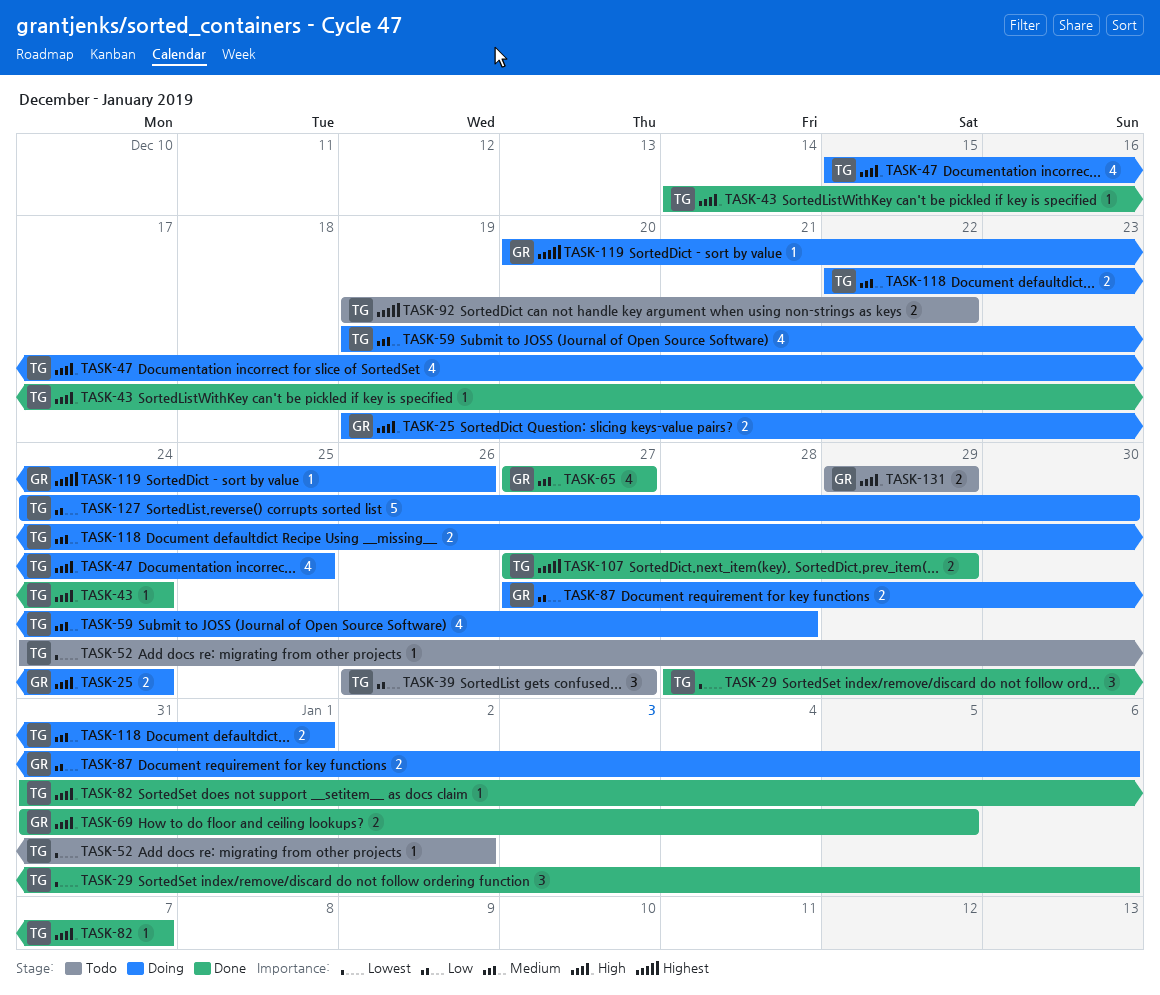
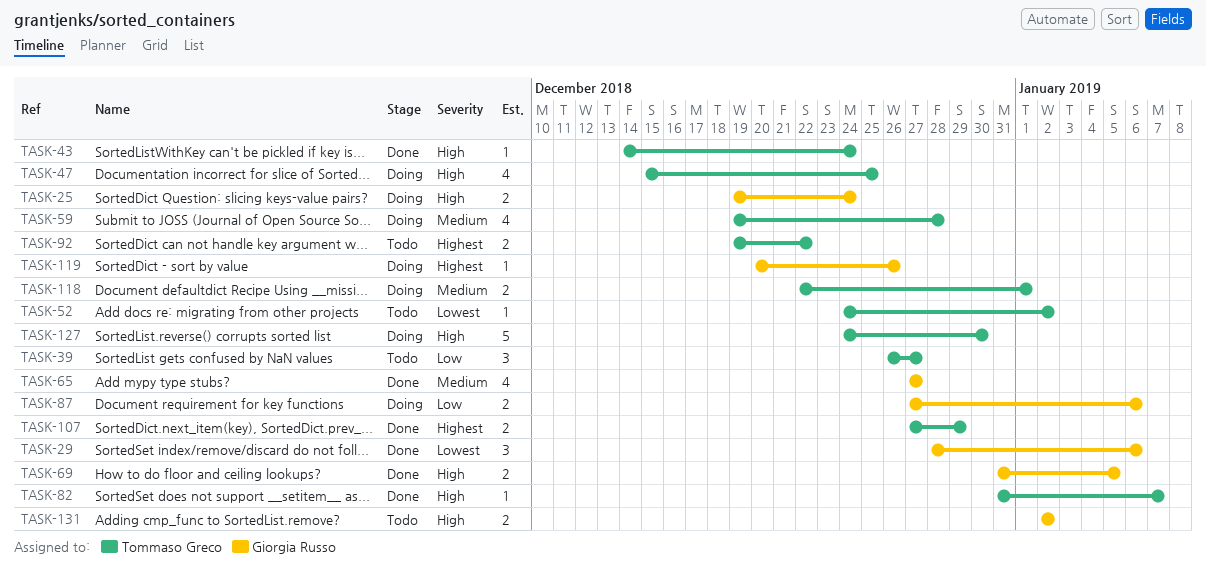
TASK-29, owner: Tommaso Greco -> Giorgia Russo
TASK-127, priority: Low -> High
TASK-131, start: Dec 29 -> Jan 2
TASK-131, due: Dec 29 -> Jan 2

